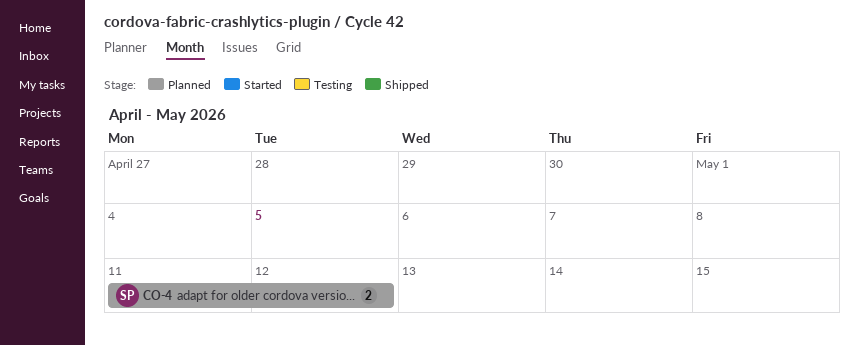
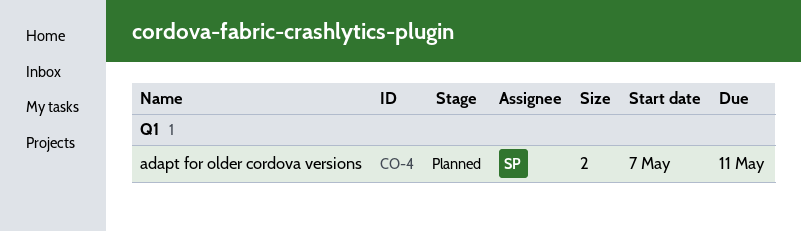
CO-4, start: May 11 -> May 7
CO-4, due: May 12 -> May 11

